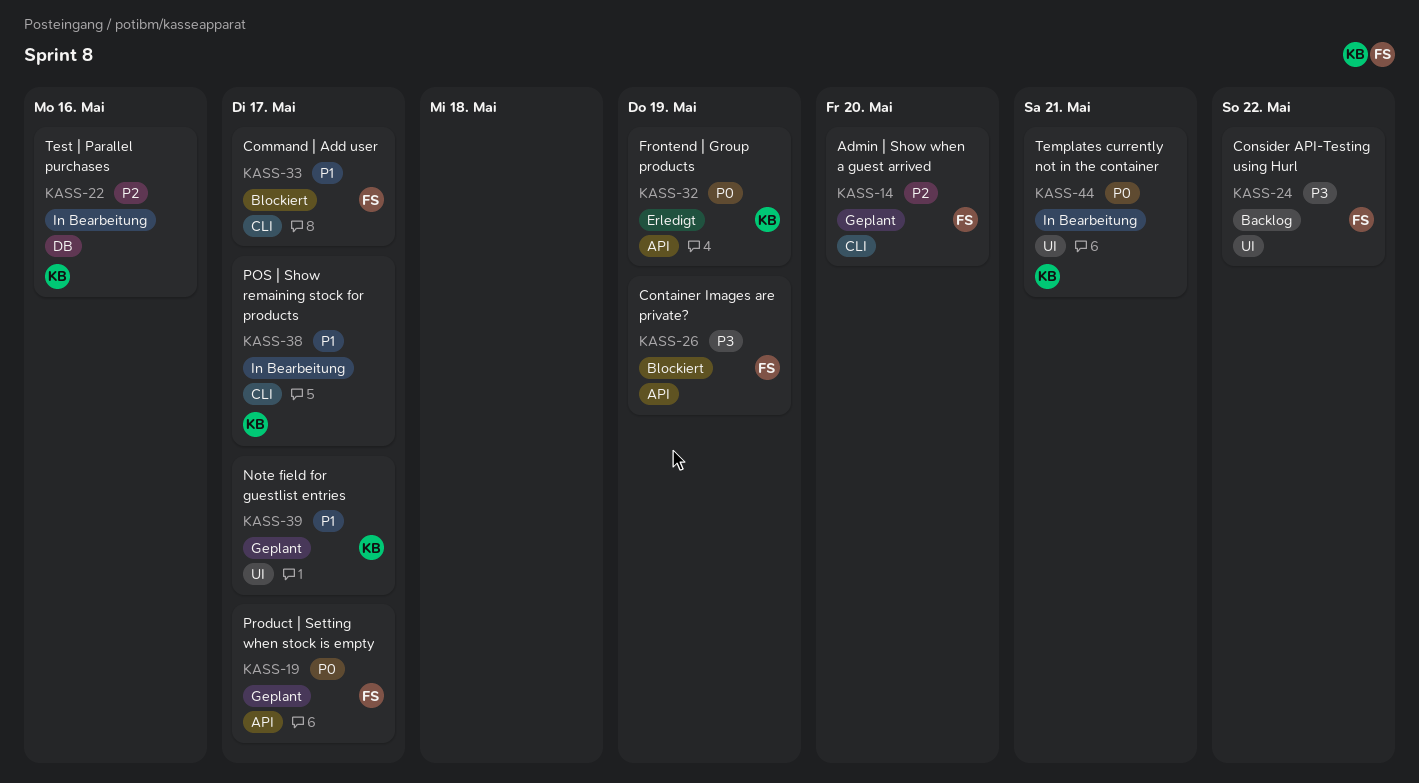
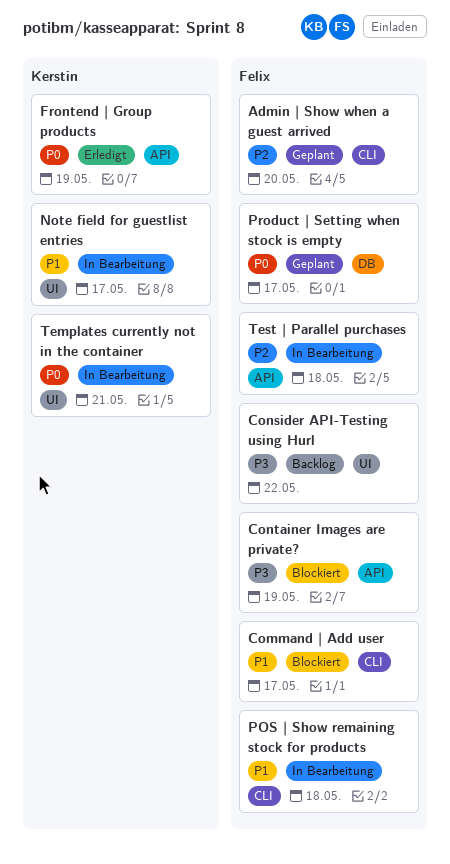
Note field for guestlist entries, status: Geplant -> In Bearbeitung
POS | Show remaining stock for products, owner: Kerstin -> Felix
POS | Show remaining stock for products, due: May 17 -> May 18
Product | Setting when stock is empty, label: API -> DB
Test | Parallel purchases, owner: Kerstin -> Felix
Test | Parallel purchases, label: DB -> API
Test | Parallel purchases, due: May 16 -> May 18

